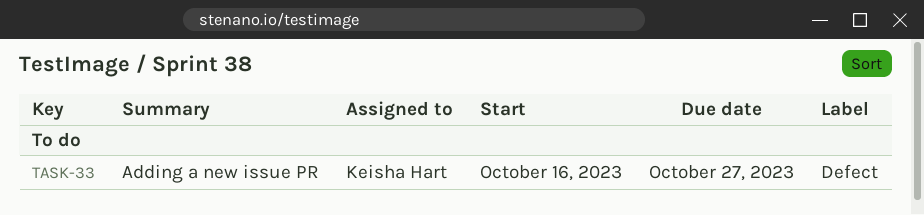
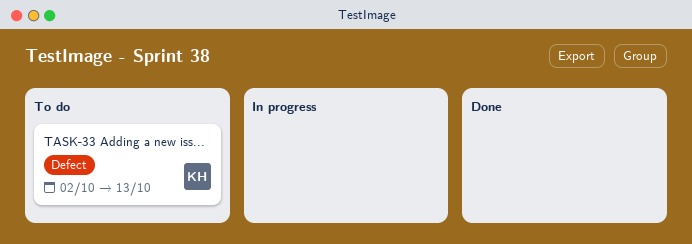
TASK-33, start: Oct 16 -> Oct 2
TASK-33, due: Oct 27 -> Oct 13

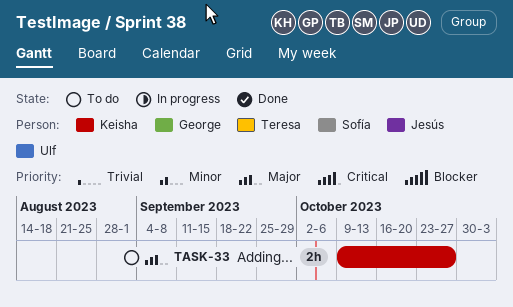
TASK-33, start: Oct 2 -> Oct 9
TASK-33, due: Oct 13 -> Oct 27

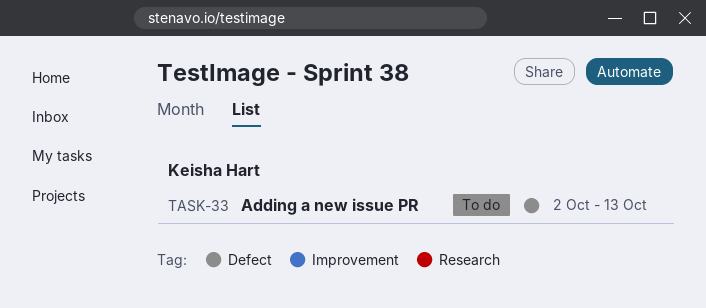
TASK-33, start: Oct 9 -> Oct 2
TASK-33, due: Oct 27 -> Oct 13

